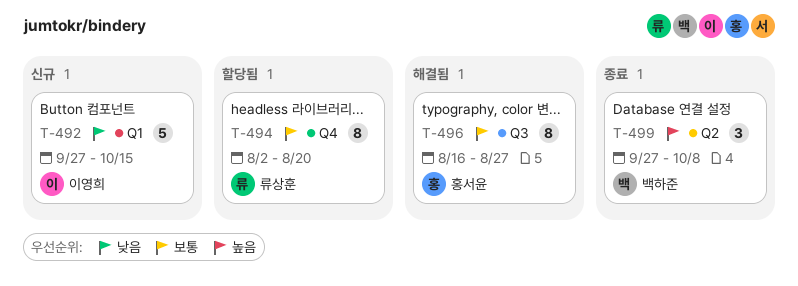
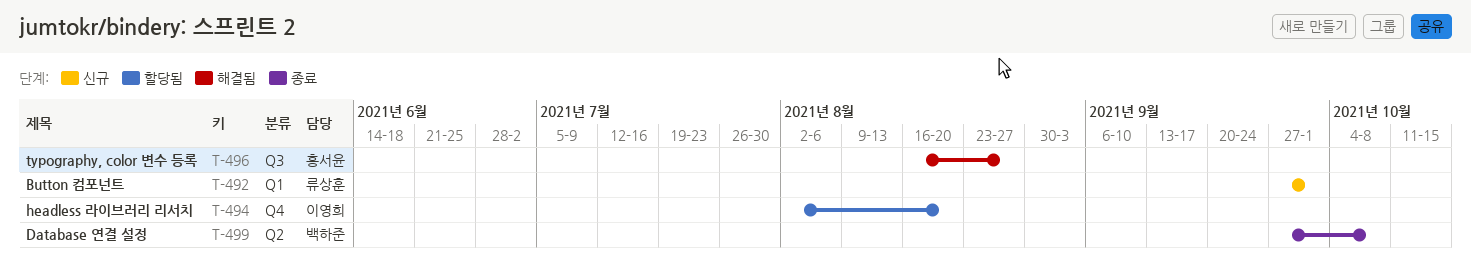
T-492, owner: 이영희 -> 류상훈
T-492, due: Oct 15 -> Oct 1
T-494, owner: 류상훈 -> 이영희

